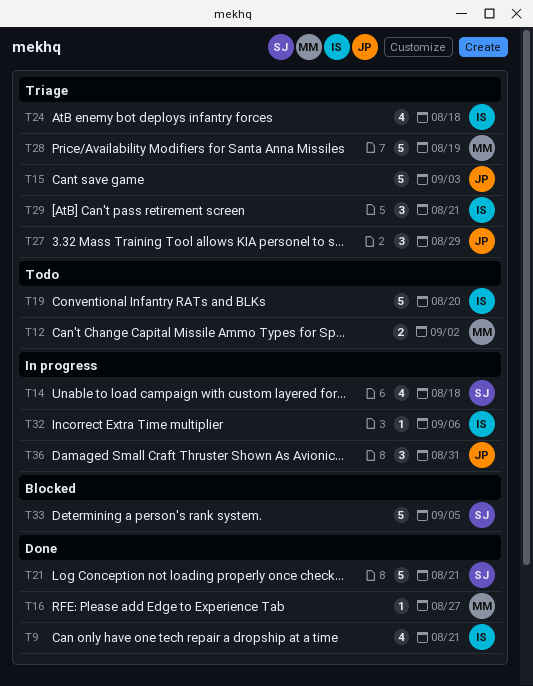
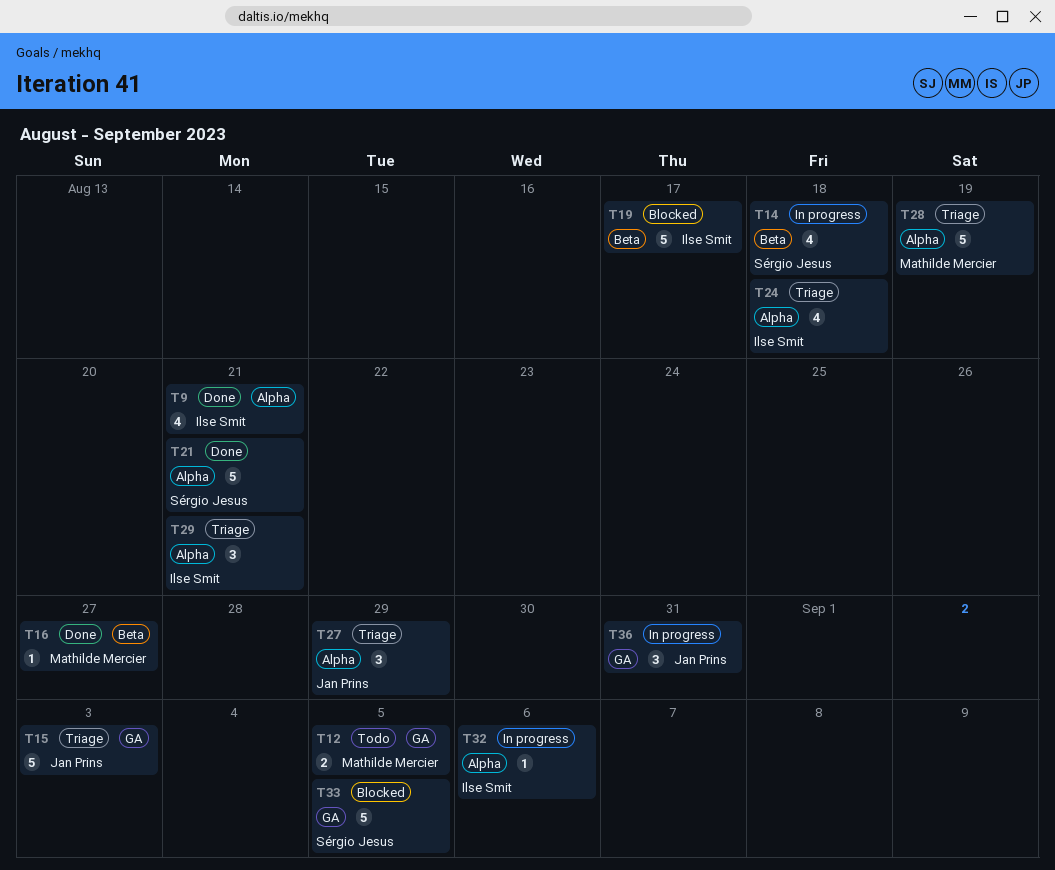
T12, due: Sep 2 -> Sep 5
T19, status: Todo -> Blocked
T19, due: Aug 20 -> Aug 17

